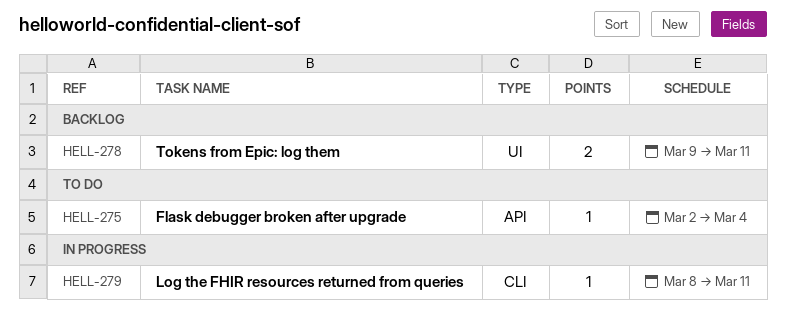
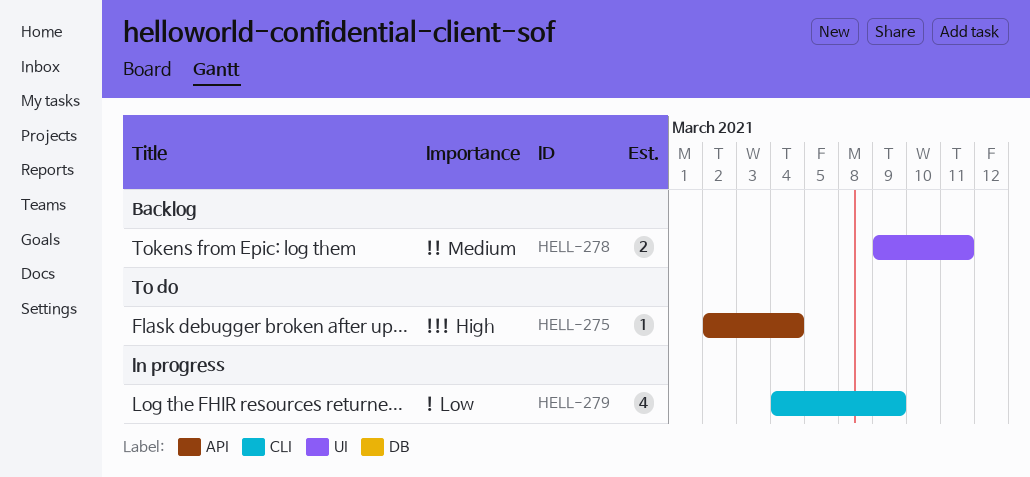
HELL-279, estimate: 1 -> 4
HELL-279, start: Mar 8 -> Mar 4
HELL-279, due: Mar 11 -> Mar 9

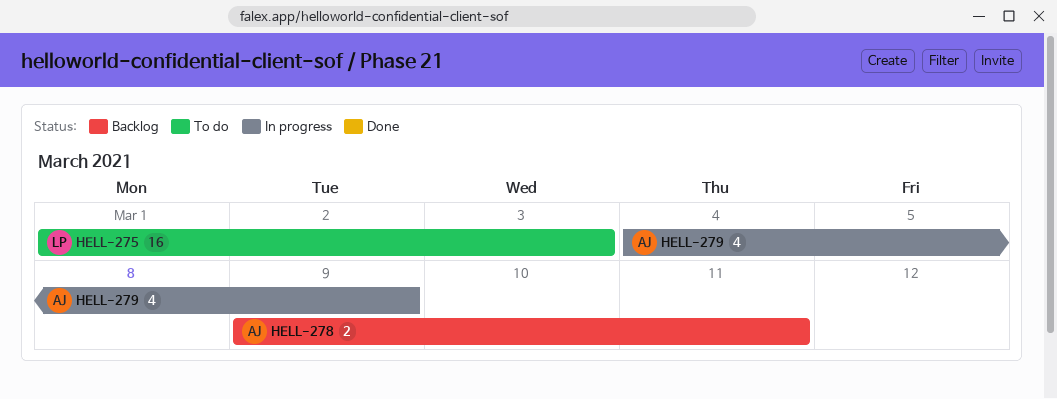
HELL-275, estimate: 1 -> 16
HELL-275, start: Mar 2 -> Mar 1
HELL-275, due: Mar 4 -> Mar 3

